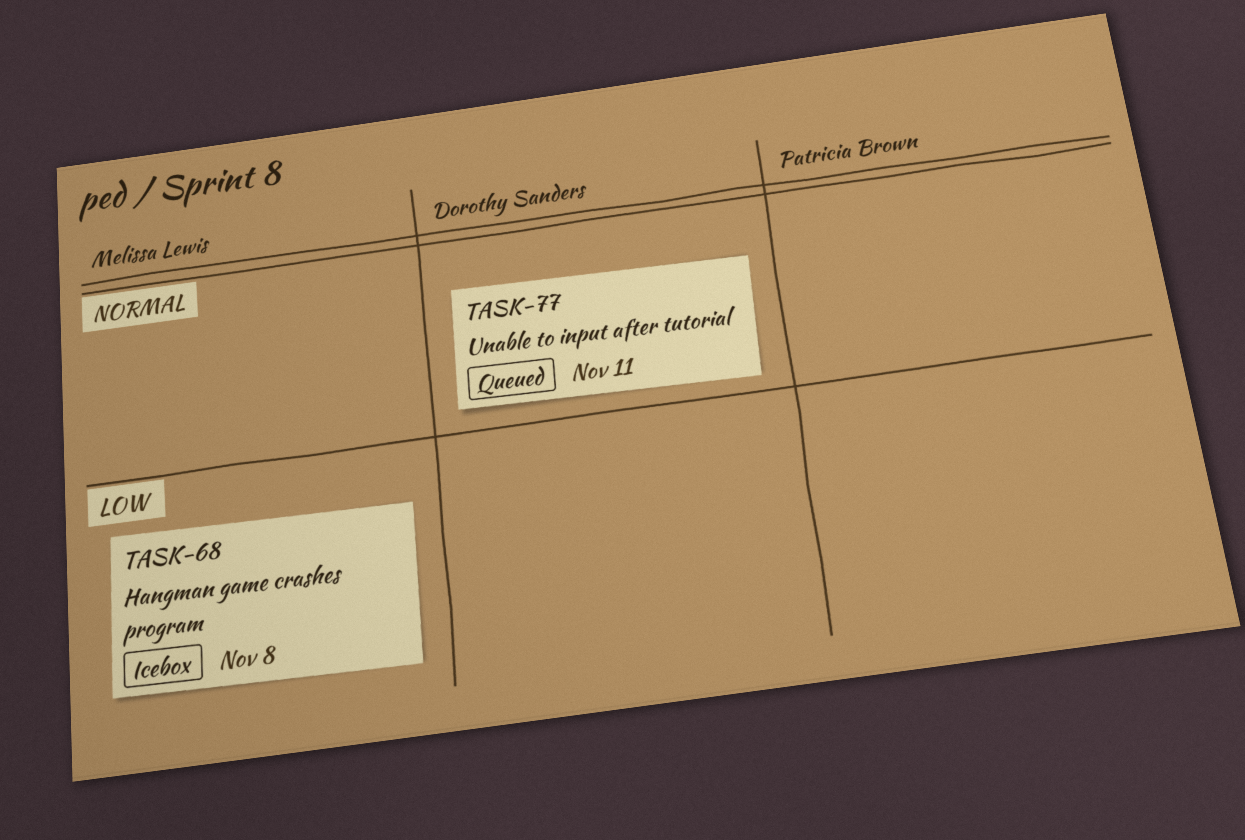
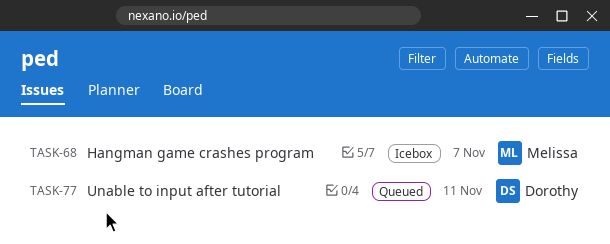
TASK-68, due: Nov 8 -> Nov 7

